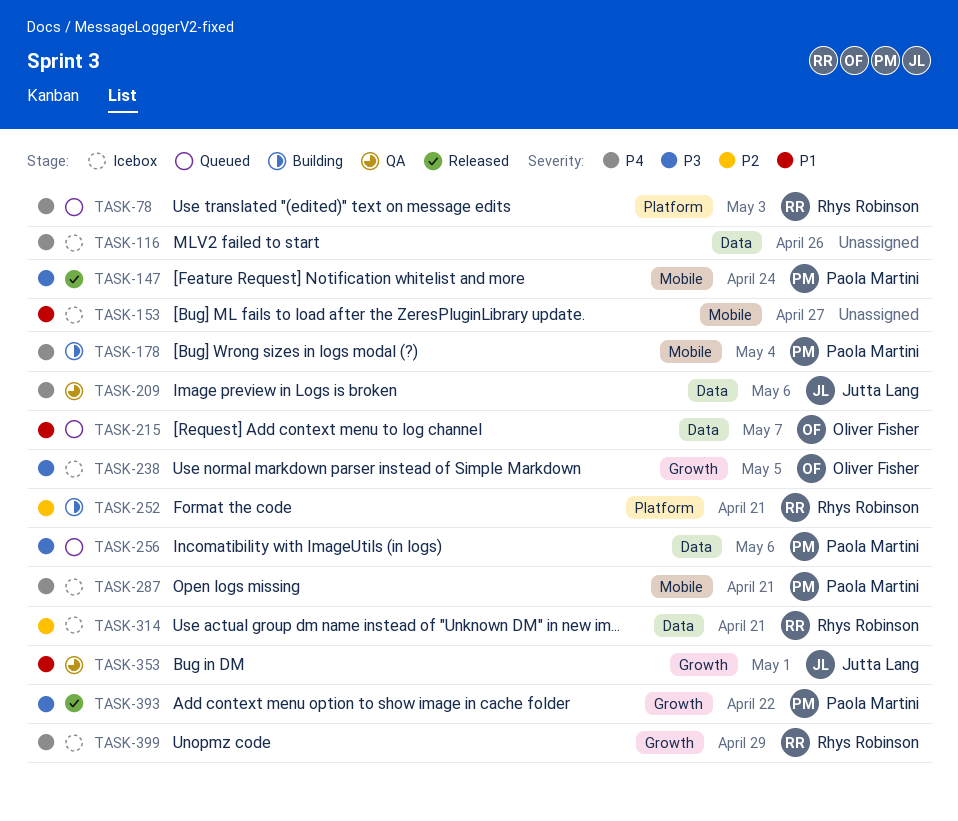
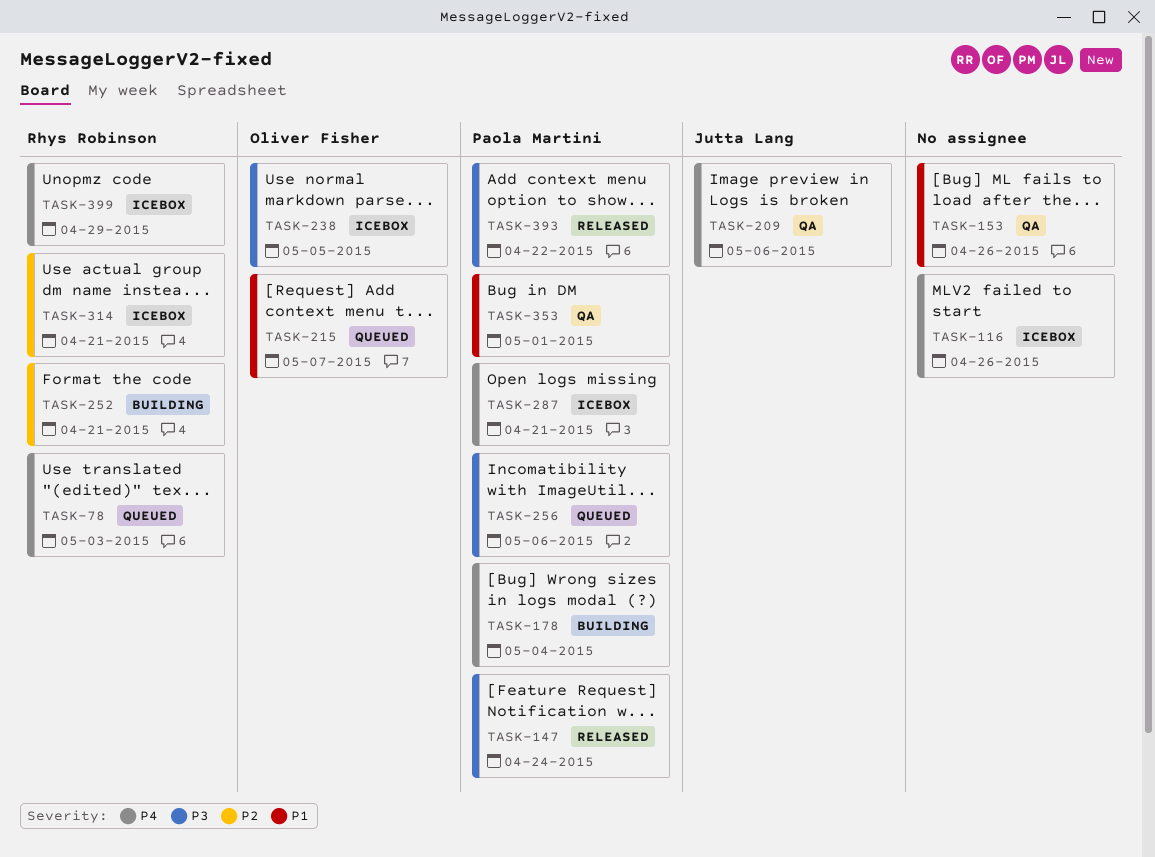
TASK-153, status: Icebox -> QA
TASK-153, due: Apr 27 -> Apr 26
TASK-353, owner: Jutta Lang -> Paola Martini

